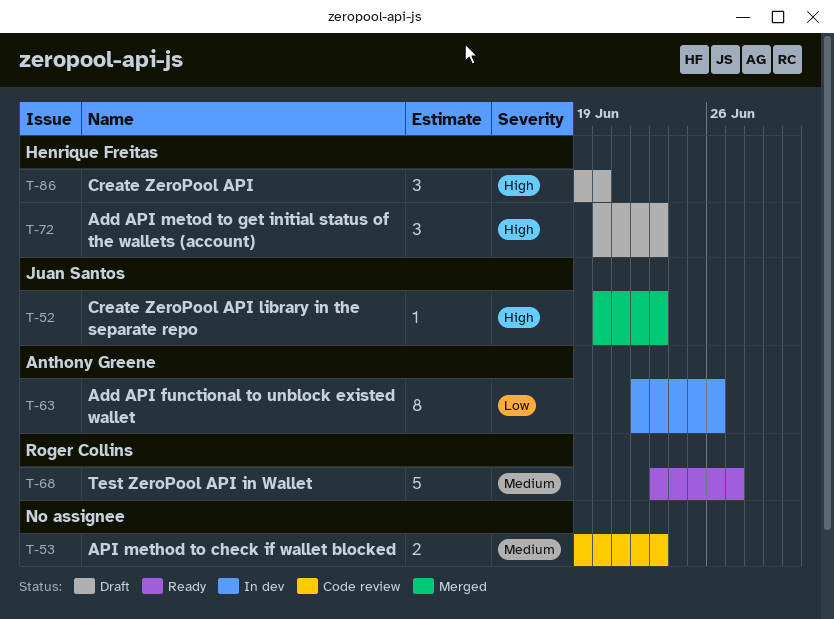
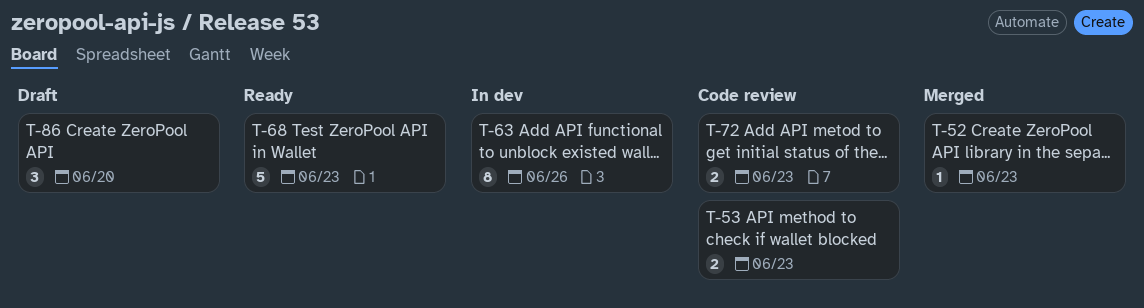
T-68, due: Jun 27 -> Jun 23
T-72, status: Draft -> Code review
T-72, estimate: 3 -> 2

